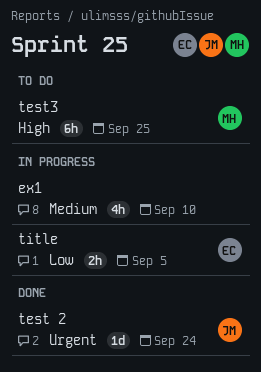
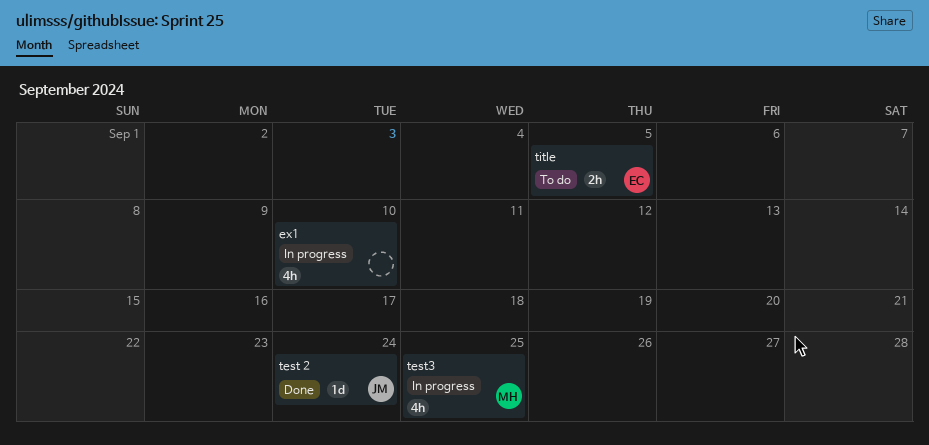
test3, status: To do -> In progress
test3, estimate: 6h -> 4h
title, status: In progress -> To do

